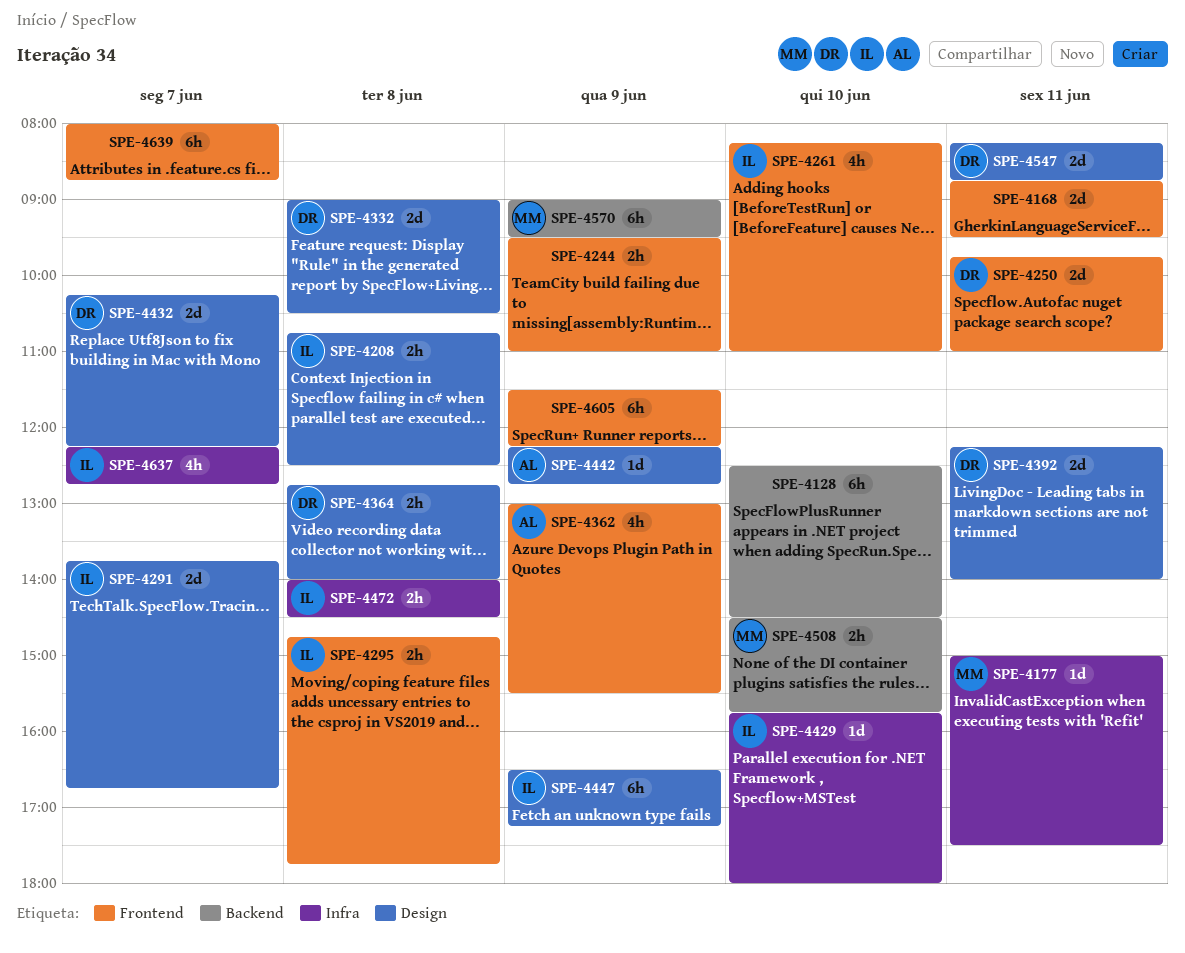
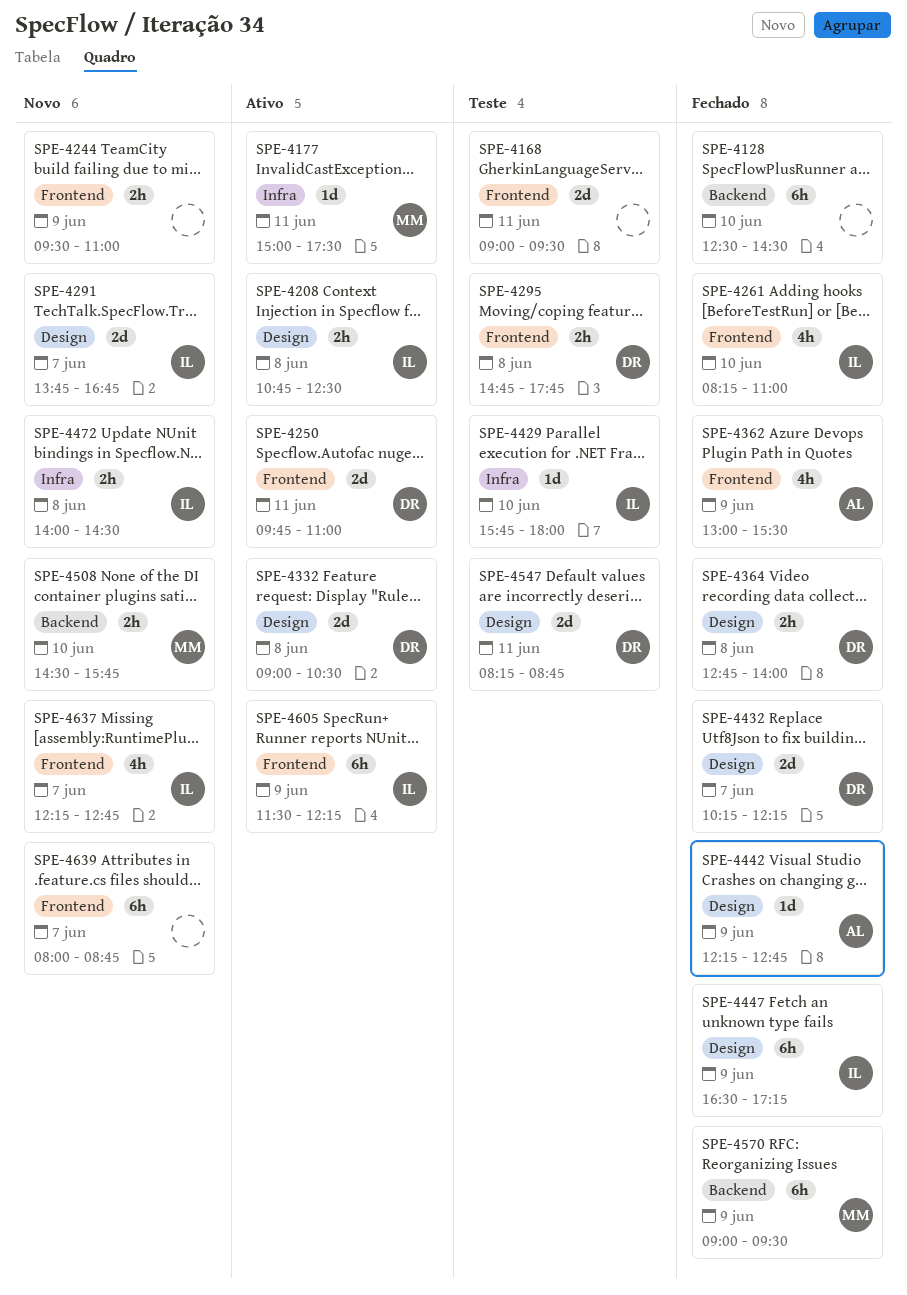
SPE-4168, begins: 08:45 -> 09:00
SPE-4295, owner: IL -> DR
SPE-4392: present -> none
SPE-4605, owner: none -> IL
SPE-4637, label: Infra -> Frontend

